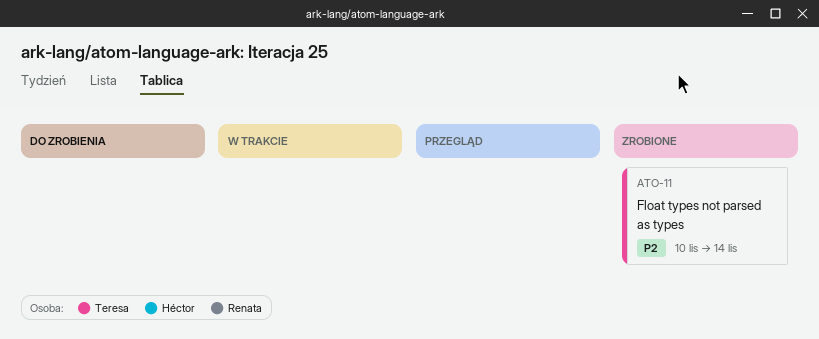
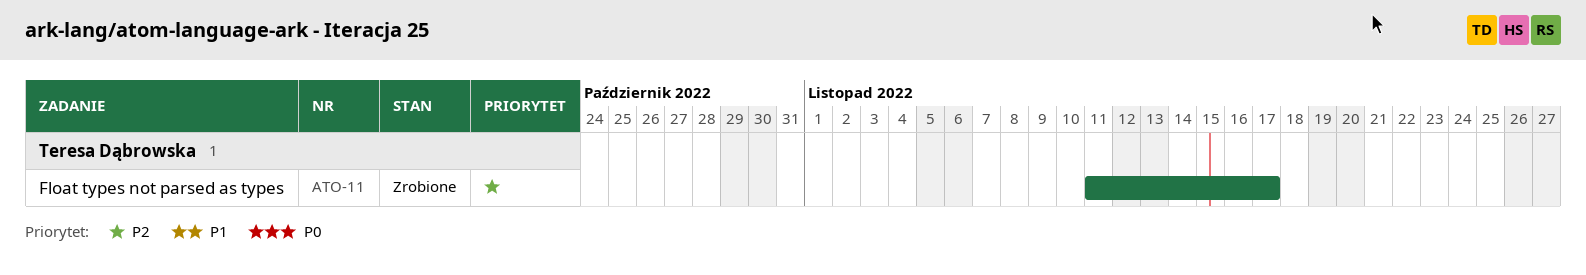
ATO-11, start: Nov 10 -> Nov 11
ATO-11, due: Nov 14 -> Nov 17

